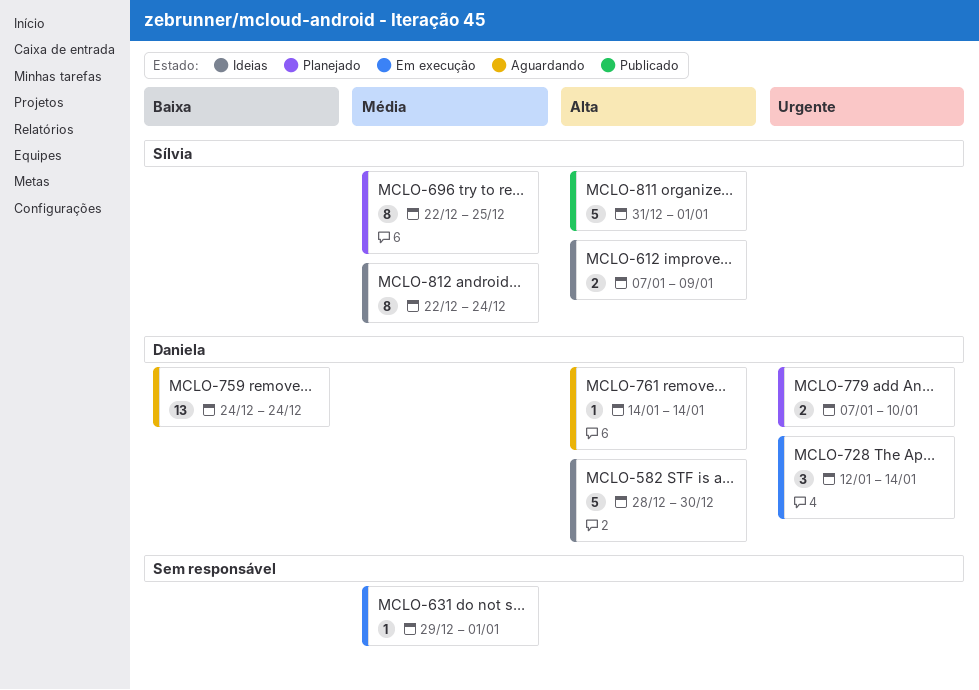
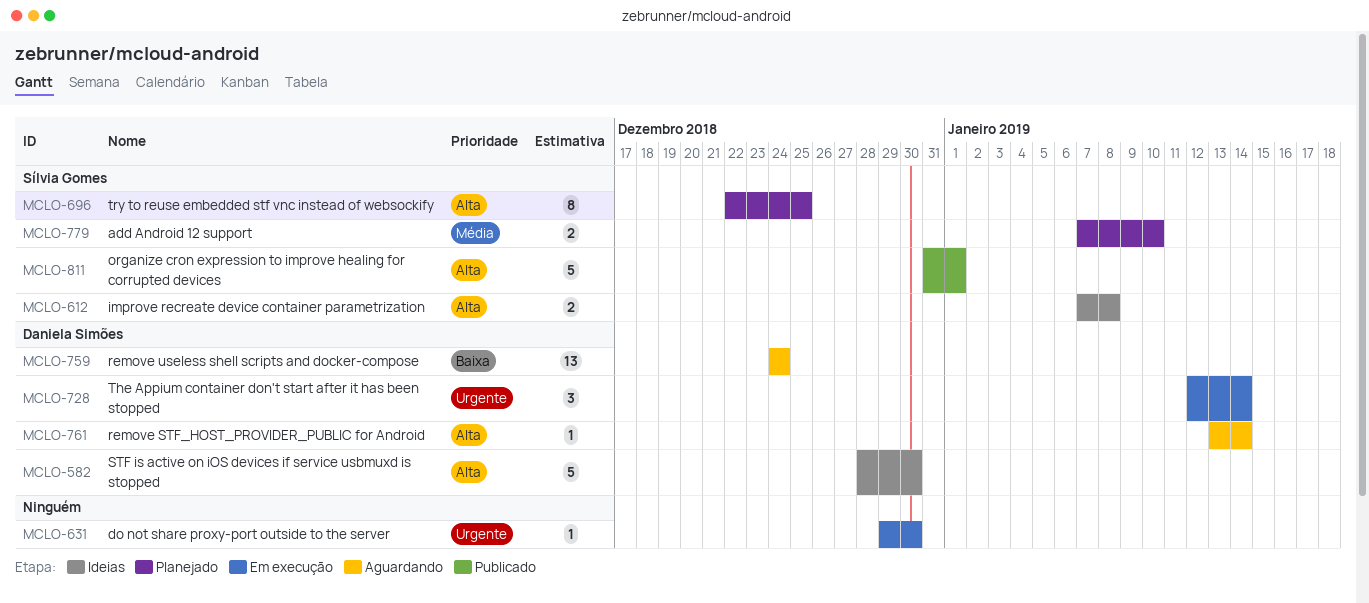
MCLO-612, due: Jan 9 -> Jan 8
MCLO-631, priority: Média -> Urgente
MCLO-631, due: Jan 1 -> Dec 30
MCLO-696, priority: Média -> Alta
MCLO-761, start: Jan 14 -> Jan 13
MCLO-779, owner: Daniela Simões -> Sílvia Gomes
MCLO-779, priority: Urgente -> Média
MCLO-812: present -> none

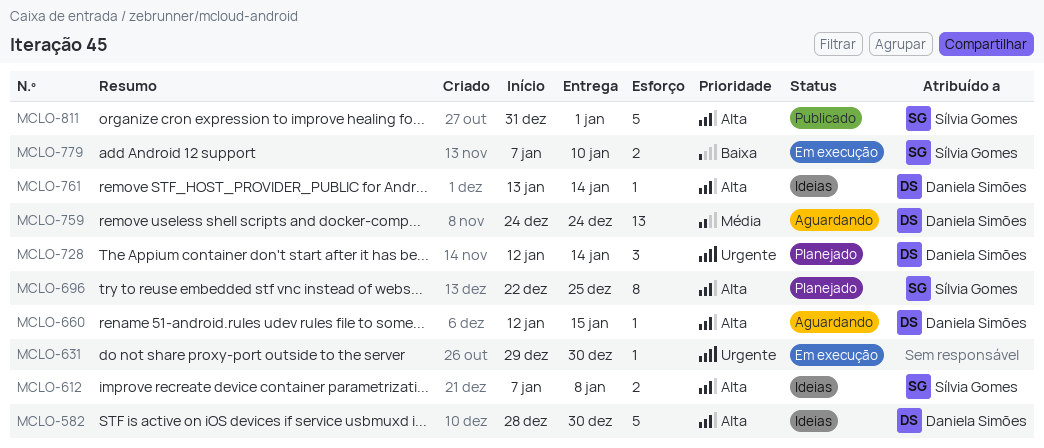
MCLO-660: none -> present
MCLO-728, status: Em execução -> Planejado
MCLO-759, priority: Baixa -> Média
MCLO-761, status: Aguardando -> Ideias
MCLO-779, status: Planejado -> Em execução
MCLO-779, priority: Média -> Baixa

